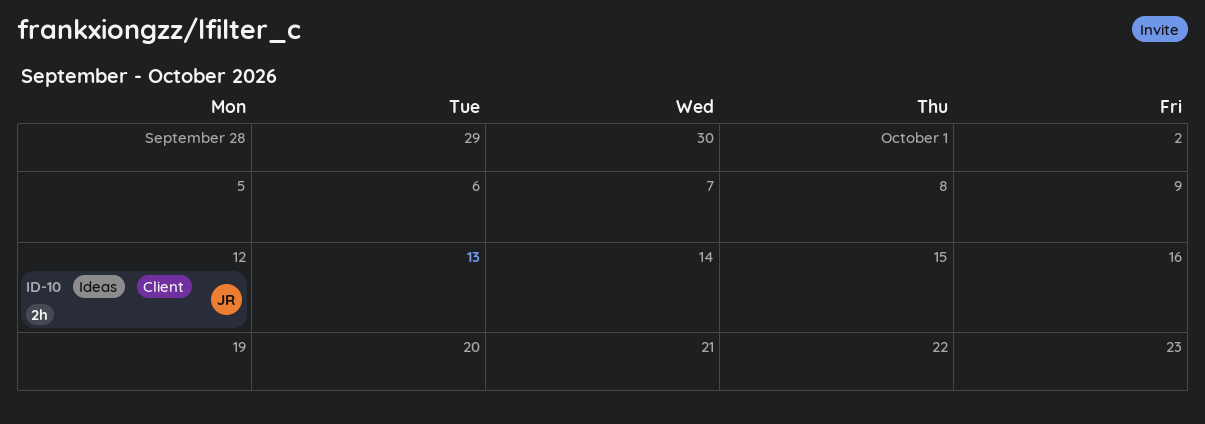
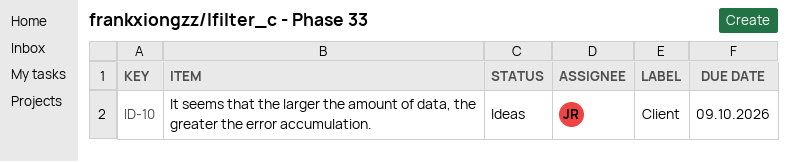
ID-10, due: Oct 12 -> Oct 9

